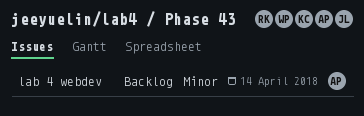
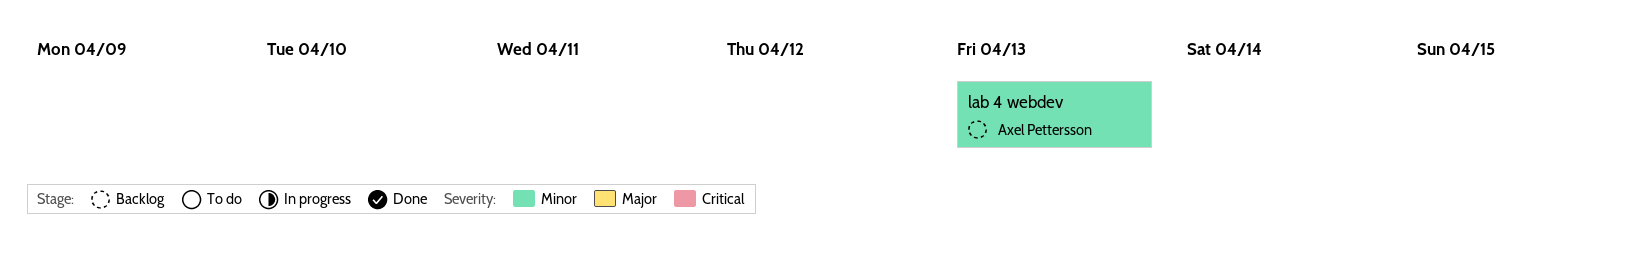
lab 4 webdev, due: Apr 14 -> Apr 13

